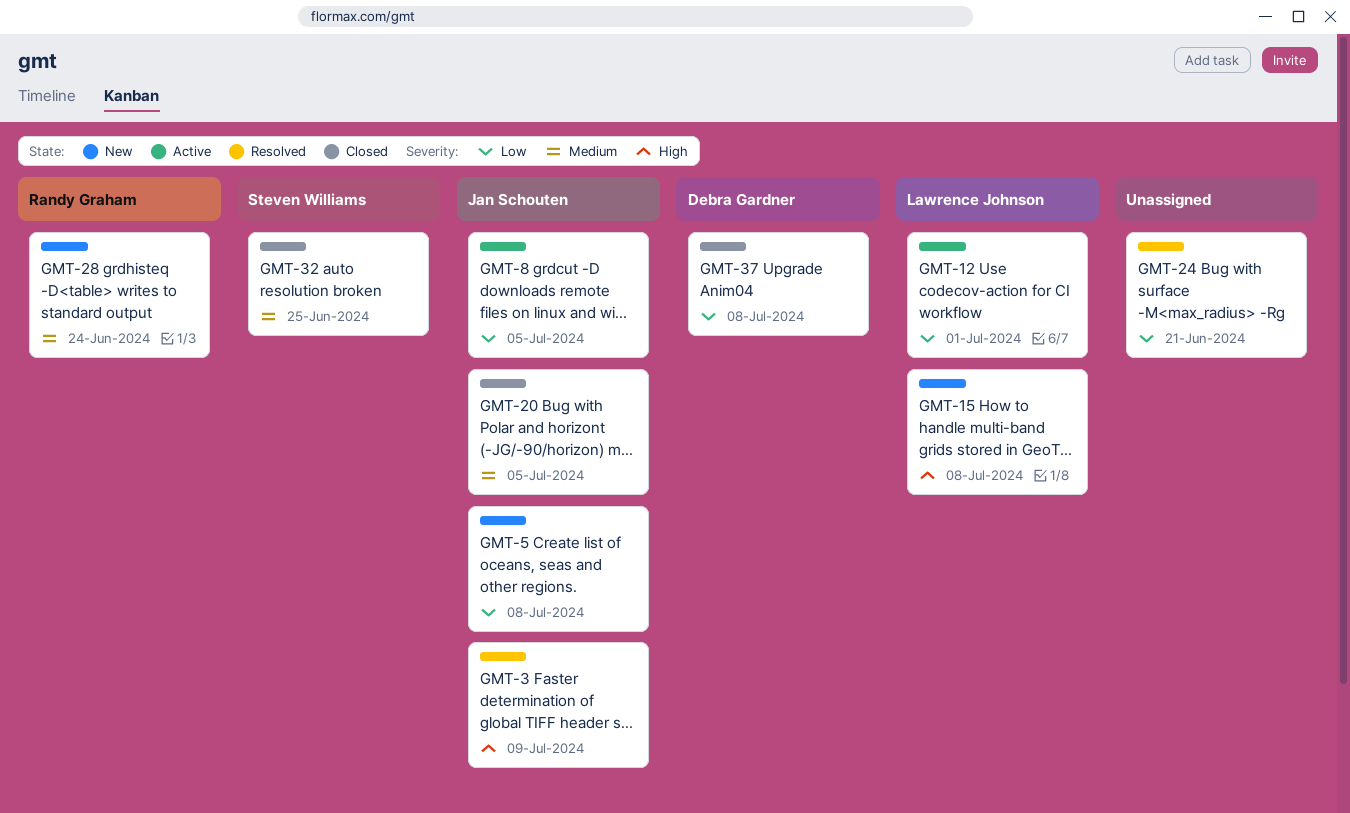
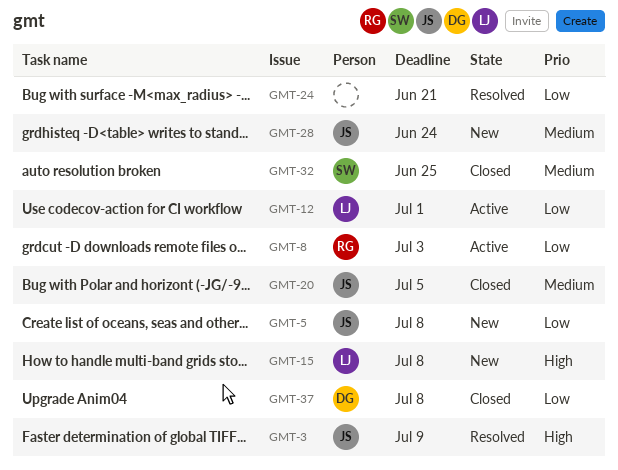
GMT-8, owner: Jan Schouten -> Randy Graham
GMT-8, due: Jul 5 -> Jul 3
GMT-28, owner: Randy Graham -> Jan Schouten

